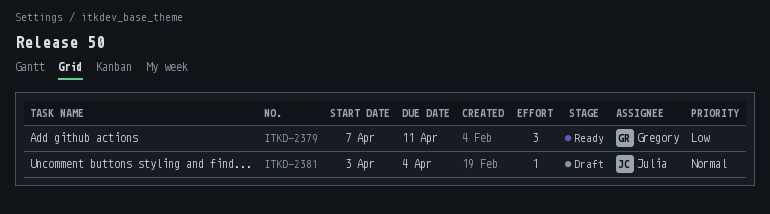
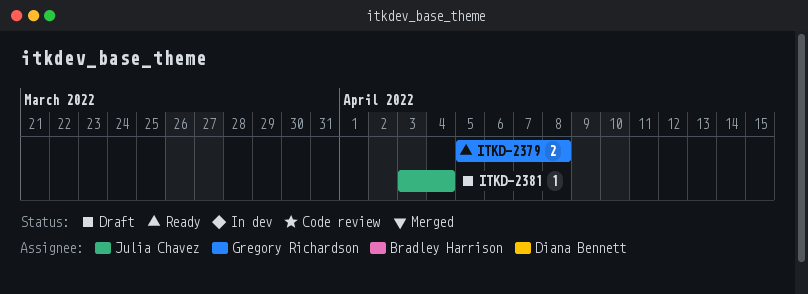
ITKD-2379, estimate: 3 -> 2
ITKD-2379, start: Apr 7 -> Apr 5
ITKD-2379, due: Apr 11 -> Apr 8

